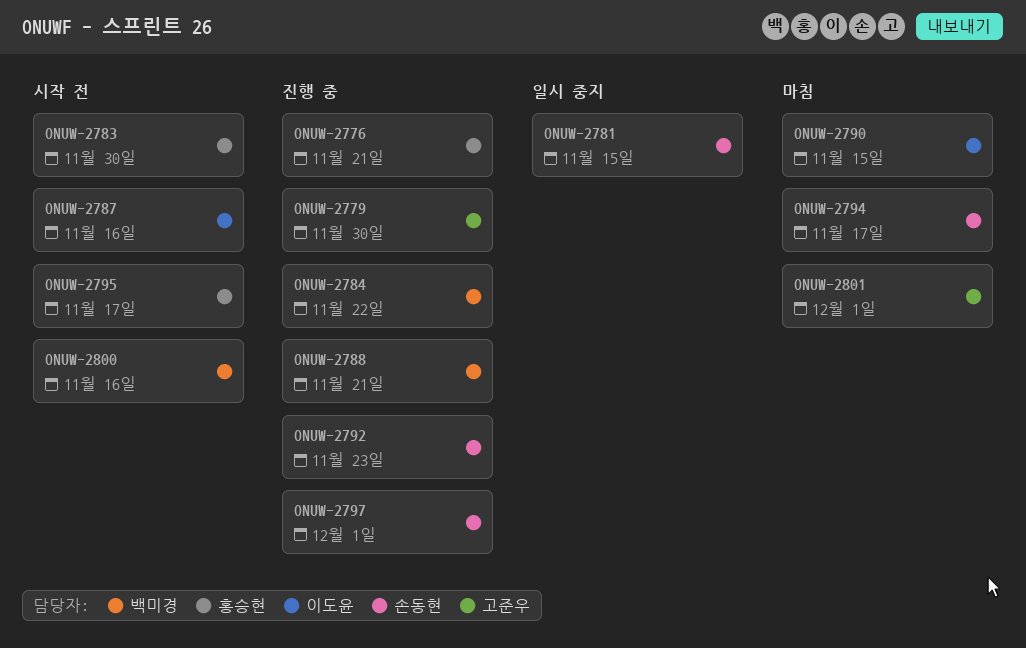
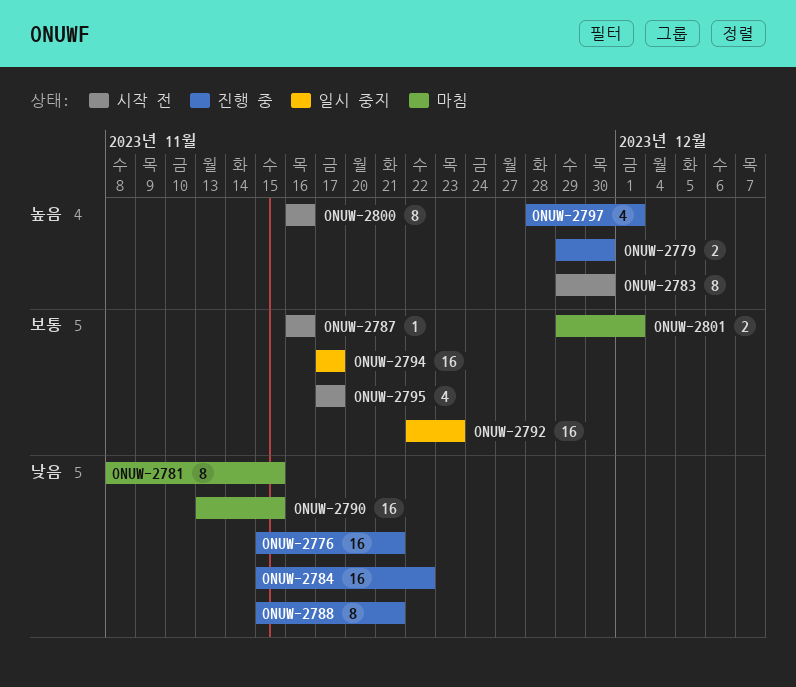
ONUW-2781, status: 일시 중지 -> 마침
ONUW-2792, status: 진행 중 -> 일시 중지
ONUW-2794, status: 마침 -> 일시 중지

